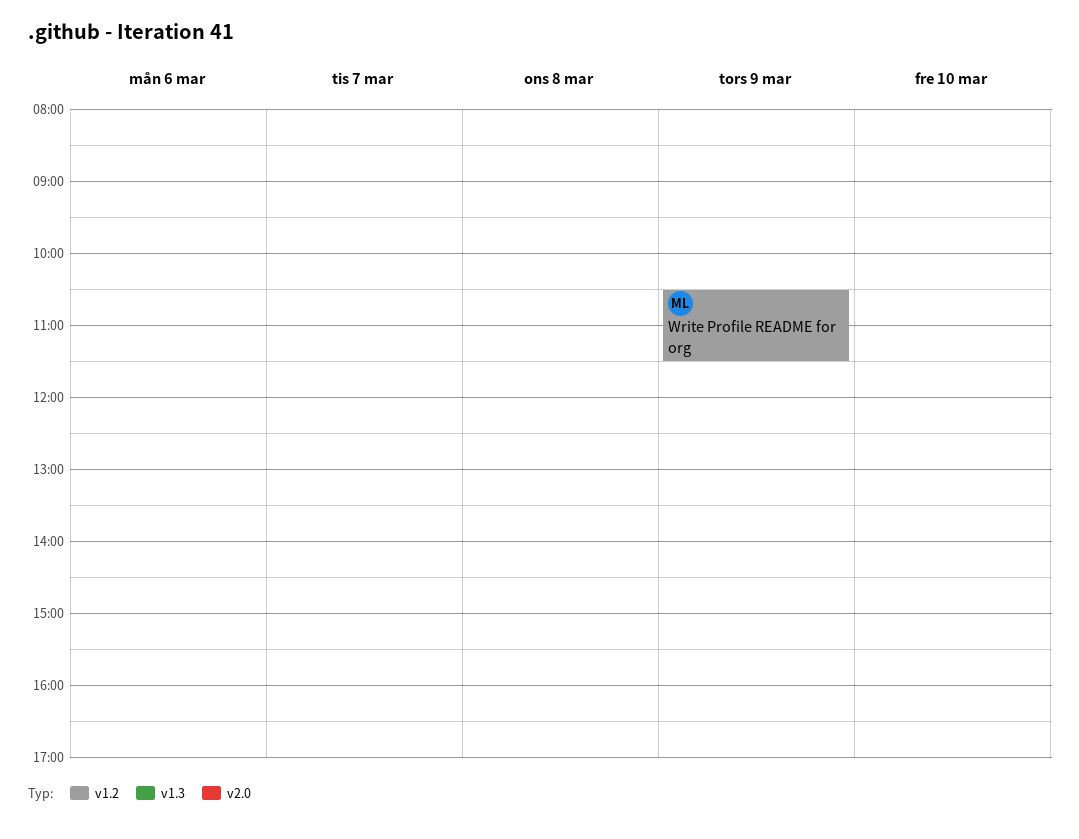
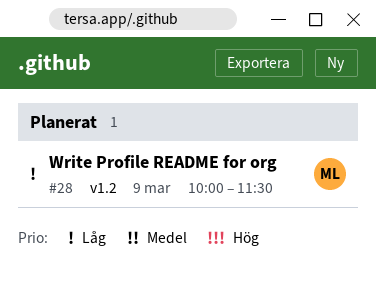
Write Profile README for org, begins: 10:30 -> 10:00

